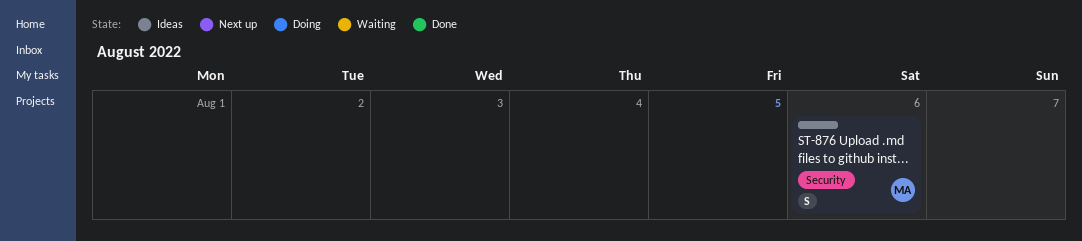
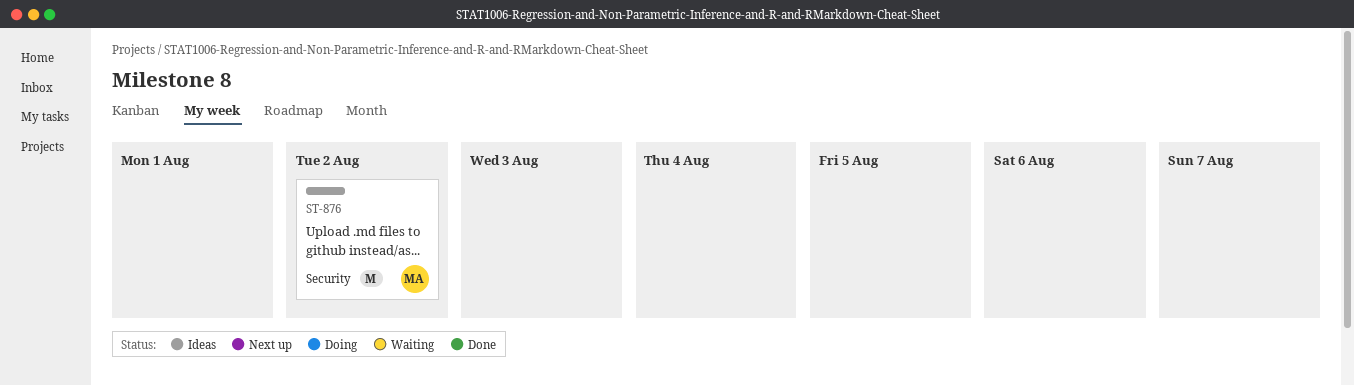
ST-876, estimate: S -> M
ST-876, due: Aug 6 -> Aug 2

